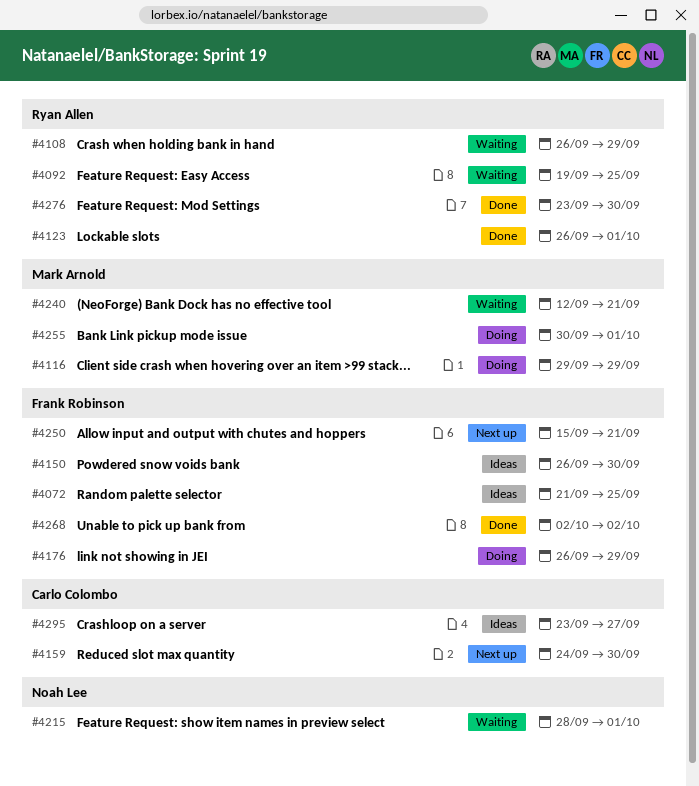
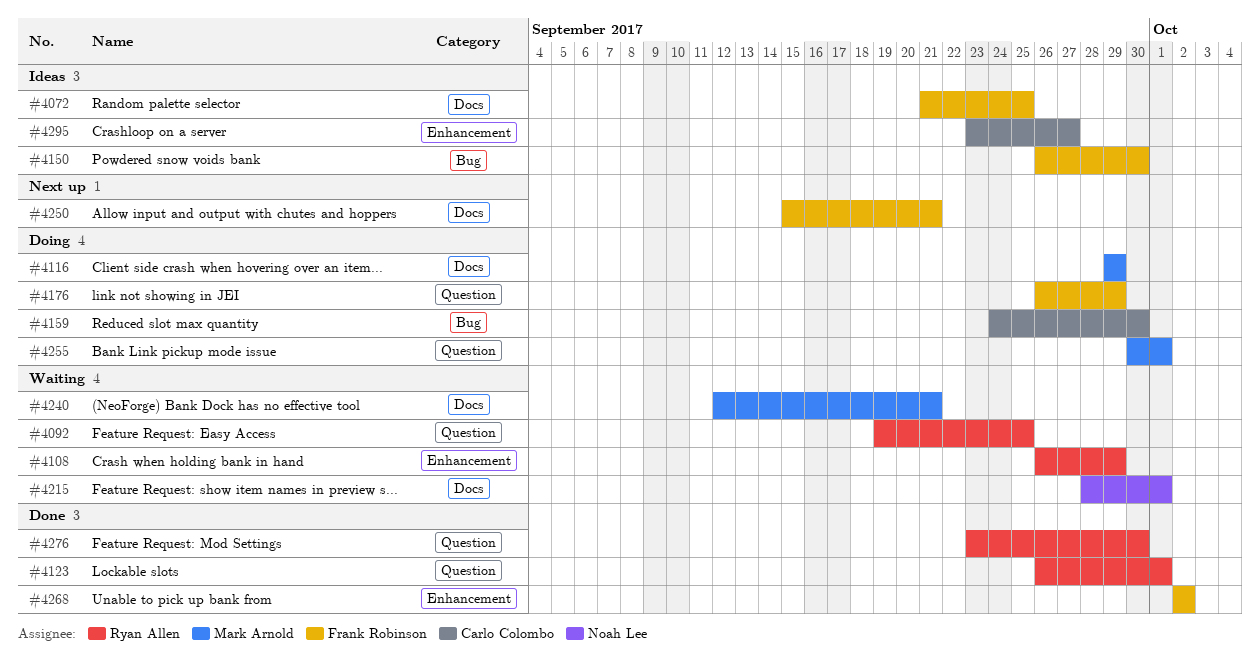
#4159, status: Next up -> Doing

